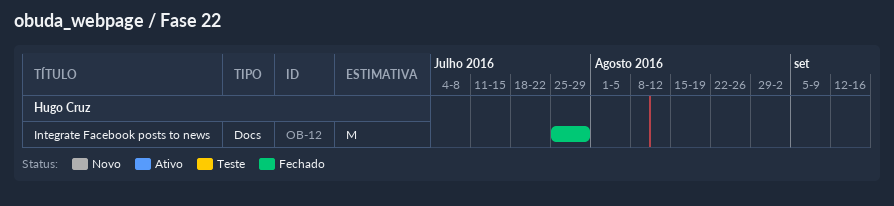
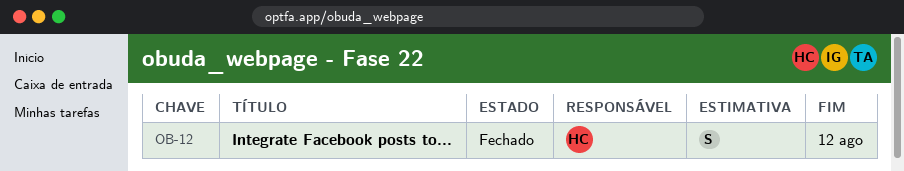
OB-12, estimate: M -> S
OB-12, due: Jul 29 -> Aug 12

